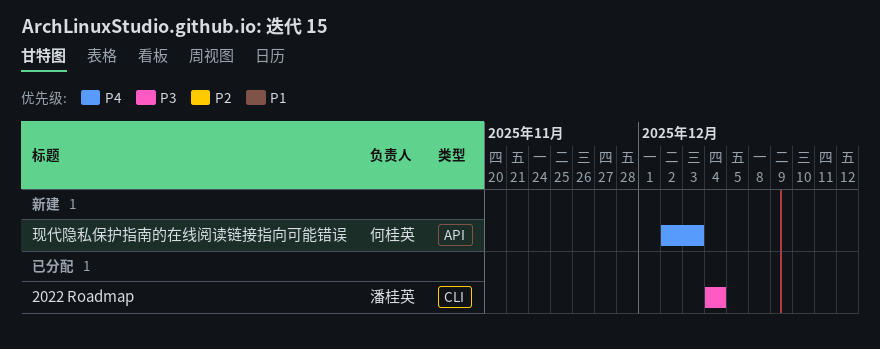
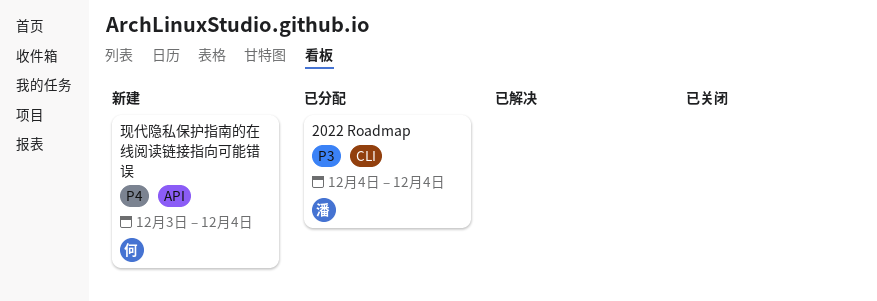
现代隐私保护指南的在线阅读链接指向可能错误, start: Dec 2 -> Dec 3
现代隐私保护指南的在线阅读链接指向可能错误, due: Dec 3 -> Dec 4

